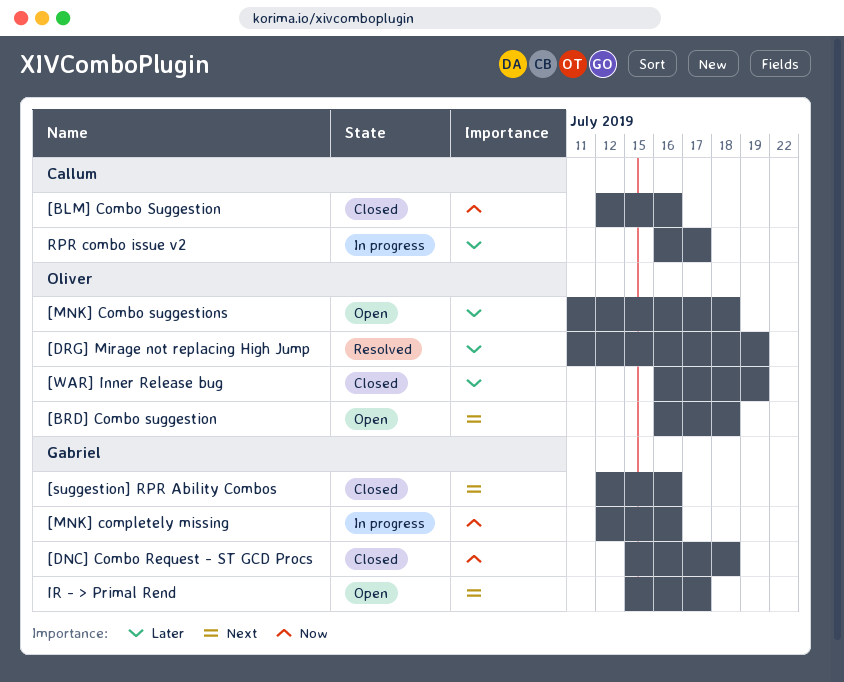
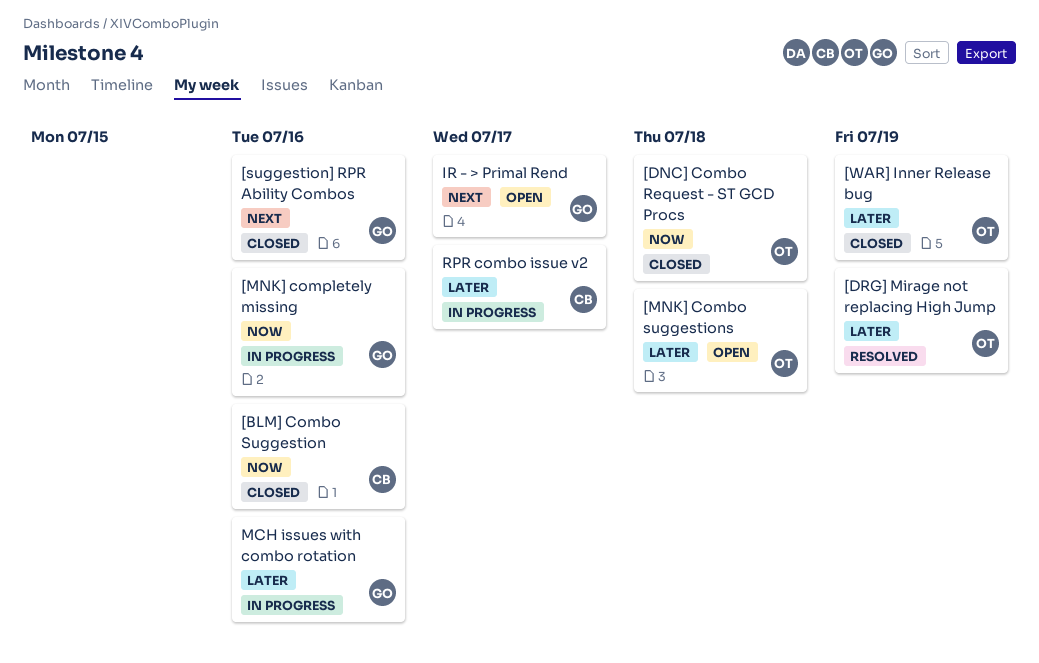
[BRD] Combo suggestion: present -> none
[DNC] Combo Request - ST GCD Procs, owner: Gabriel -> Oliver
MCH issues with combo rotation: none -> present

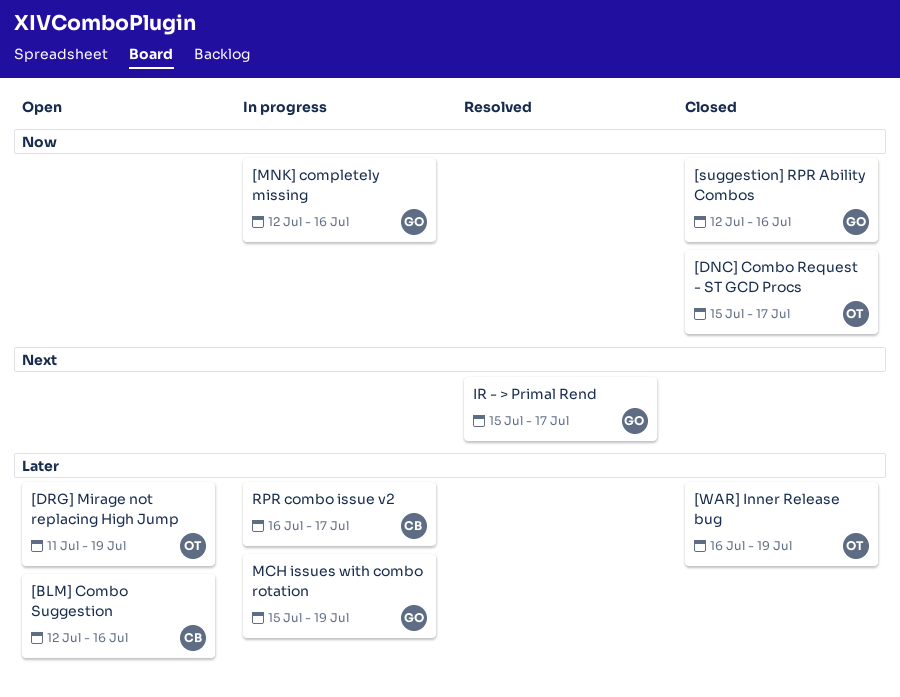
[BLM] Combo Suggestion, status: Closed -> Open
[BLM] Combo Suggestion, priority: Now -> Later
[DNC] Combo Request - ST GCD Procs, due: Jul 18 -> Jul 17
[DRG] Mirage not replacing High Jump, status: Resolved -> Open
[MNK] Combo suggestions: present -> none
[suggestion] RPR Ability Combos, priority: Next -> Now
IR - > Primal Rend, status: Open -> Resolved
MCH issues with combo rotation, due: Jul 16 -> Jul 19

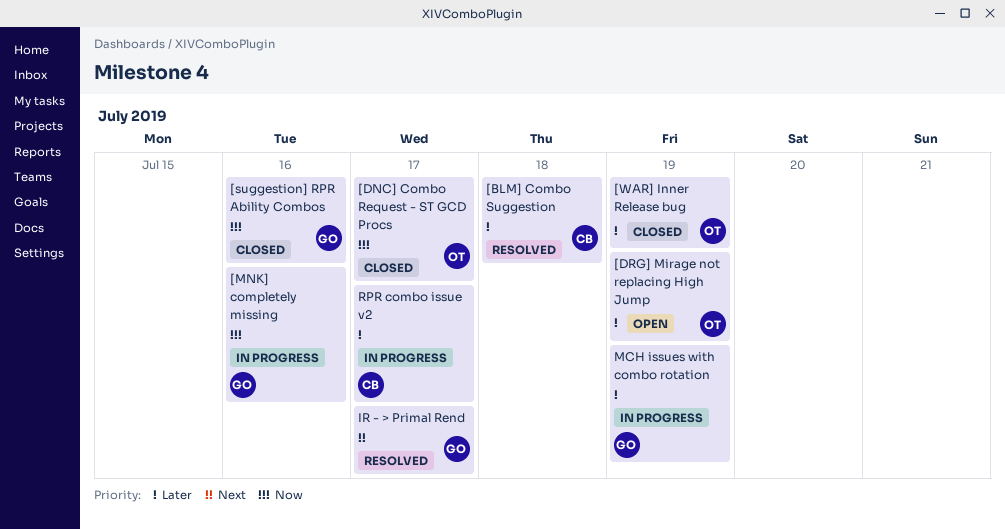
[BLM] Combo Suggestion, status: Open -> Resolved
[BLM] Combo Suggestion, due: Jul 16 -> Jul 18

